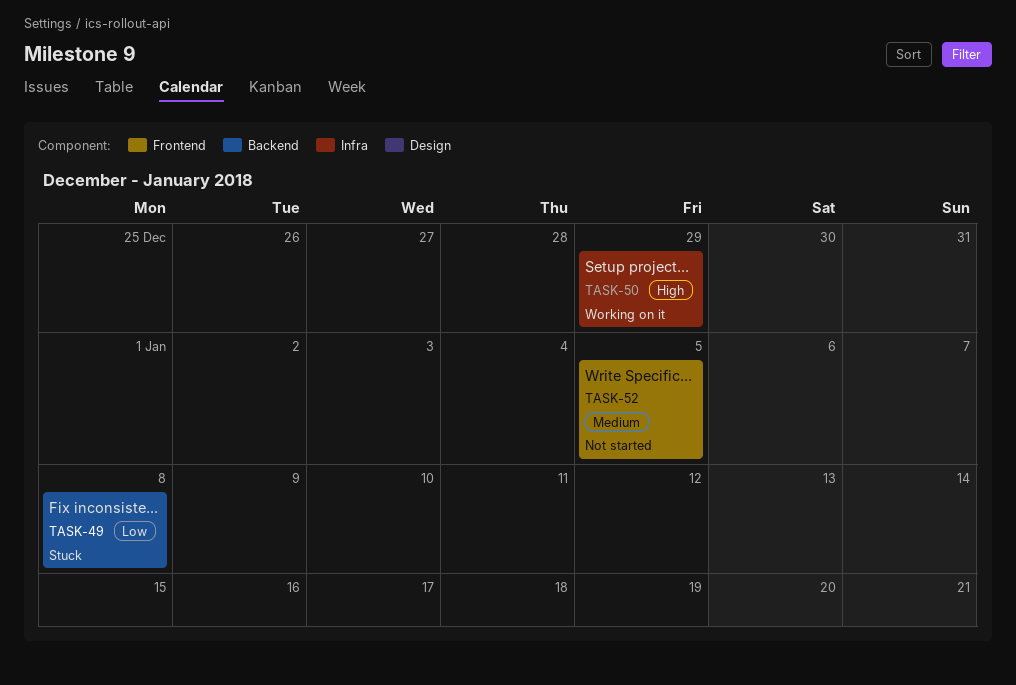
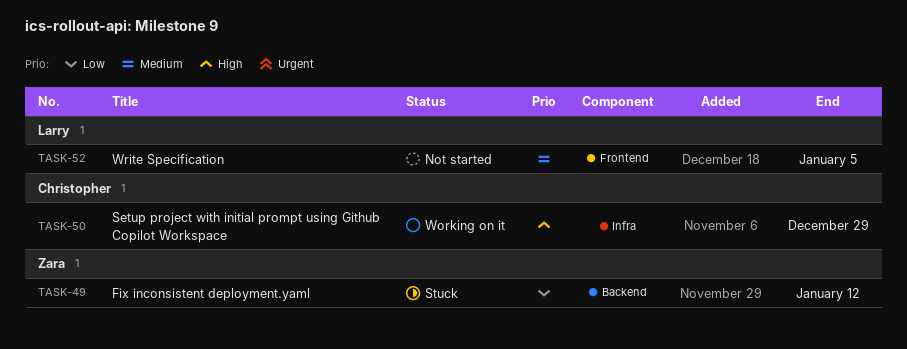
TASK-49, due: Jan 8 -> Jan 12

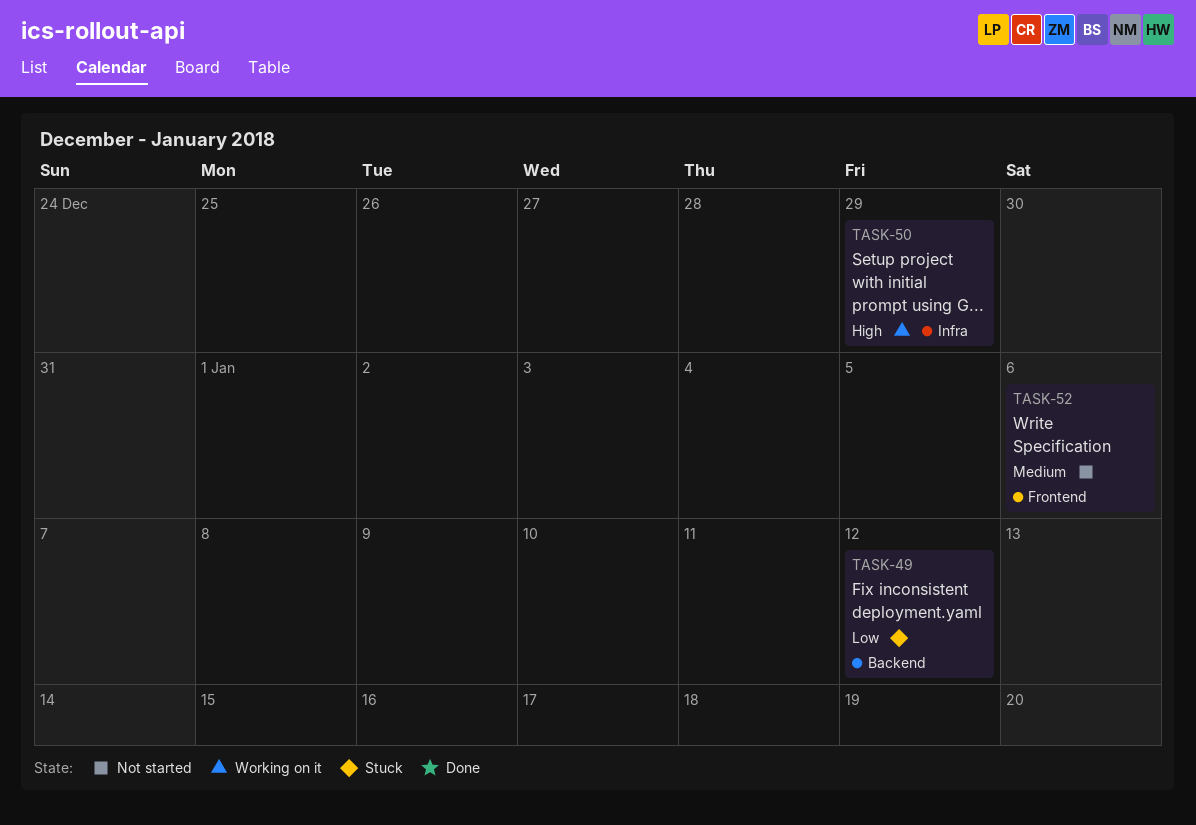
TASK-52, due: Jan 5 -> Jan 6

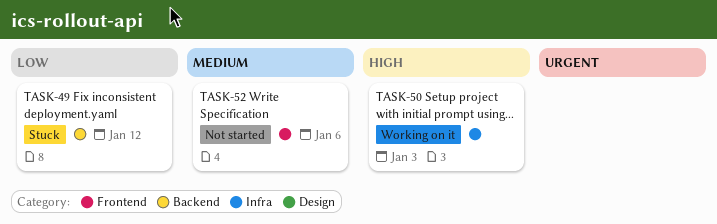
TASK-50, due: Dec 29 -> Jan 3

